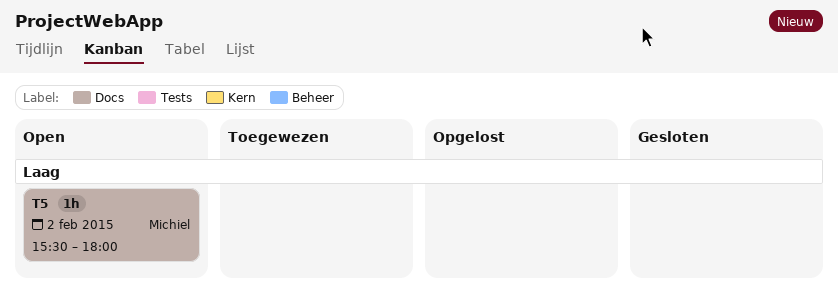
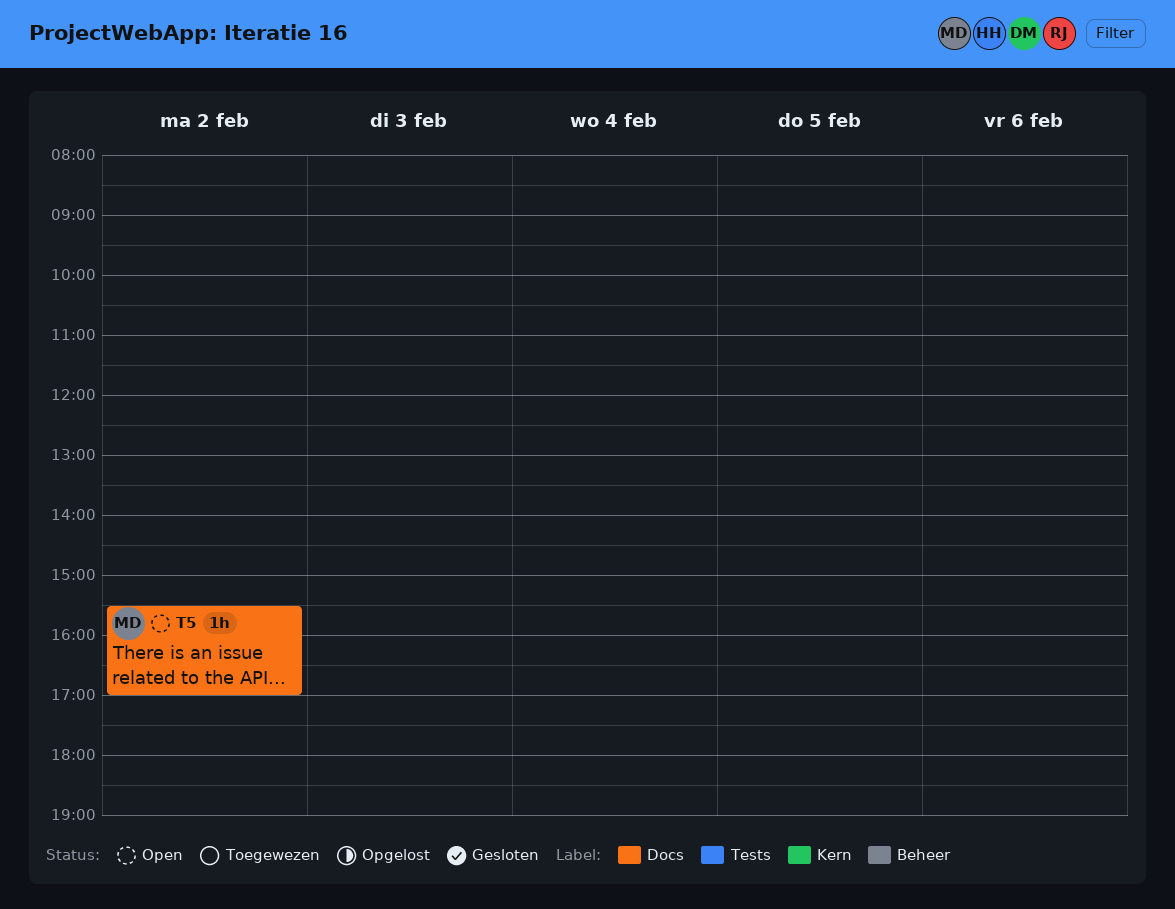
T5, ends: 18:00 -> 17:00

